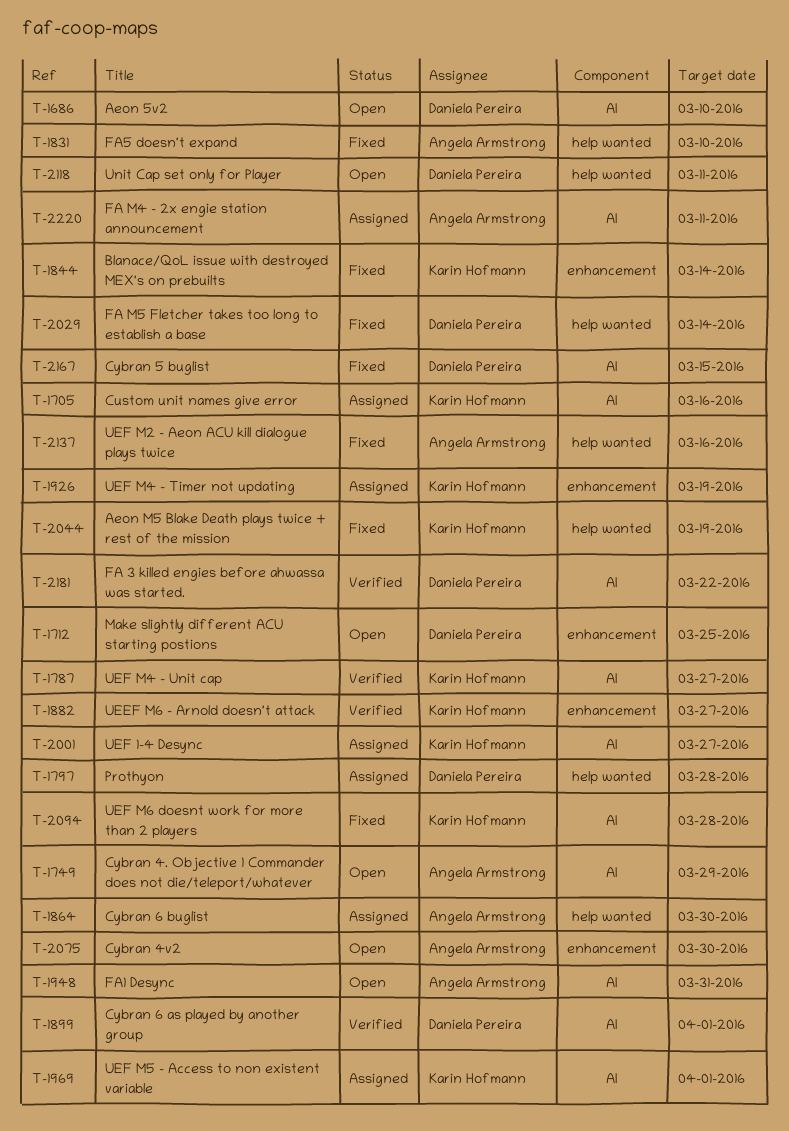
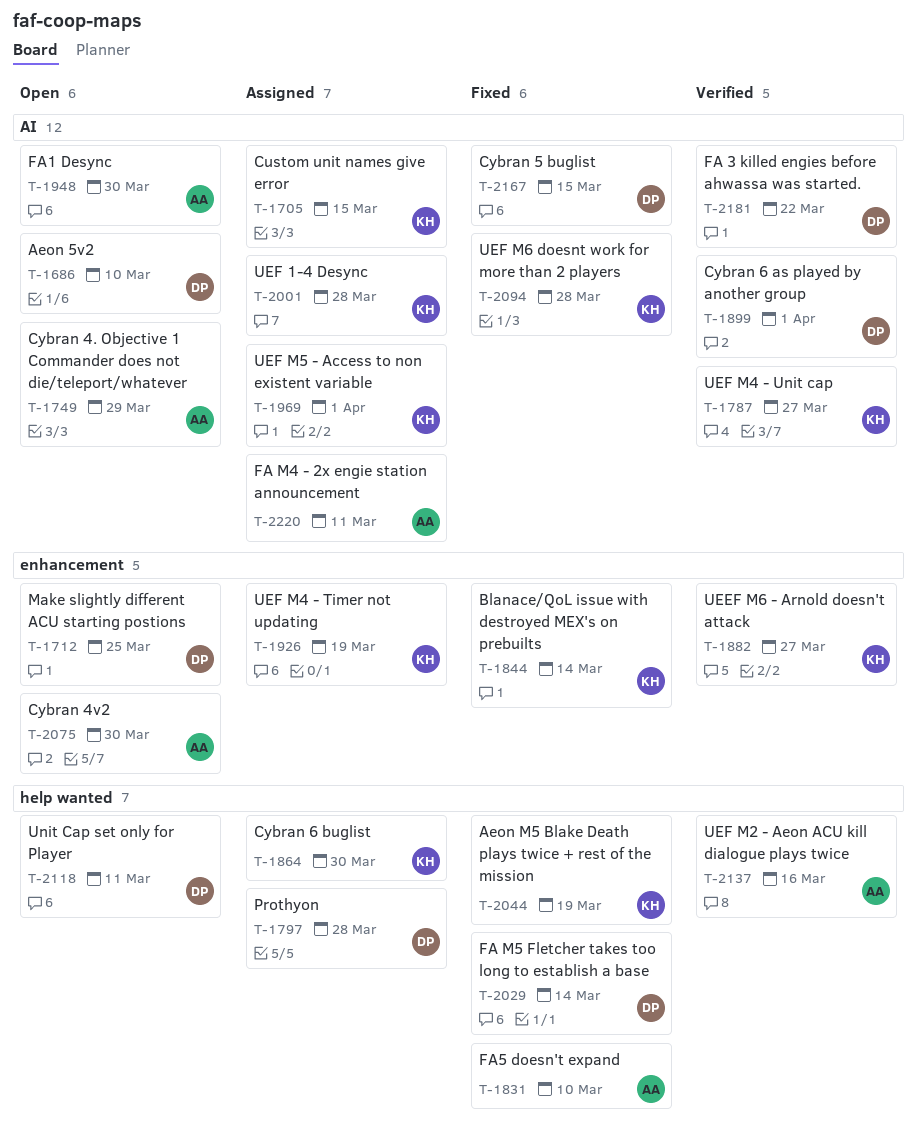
T-1705, due: Mar 16 -> Mar 15
T-1864, owner: Angela Armstrong -> Karin Hofmann
T-1948, due: Mar 31 -> Mar 30
T-2001, due: Mar 27 -> Mar 28
T-2137, status: Fixed -> Verified

